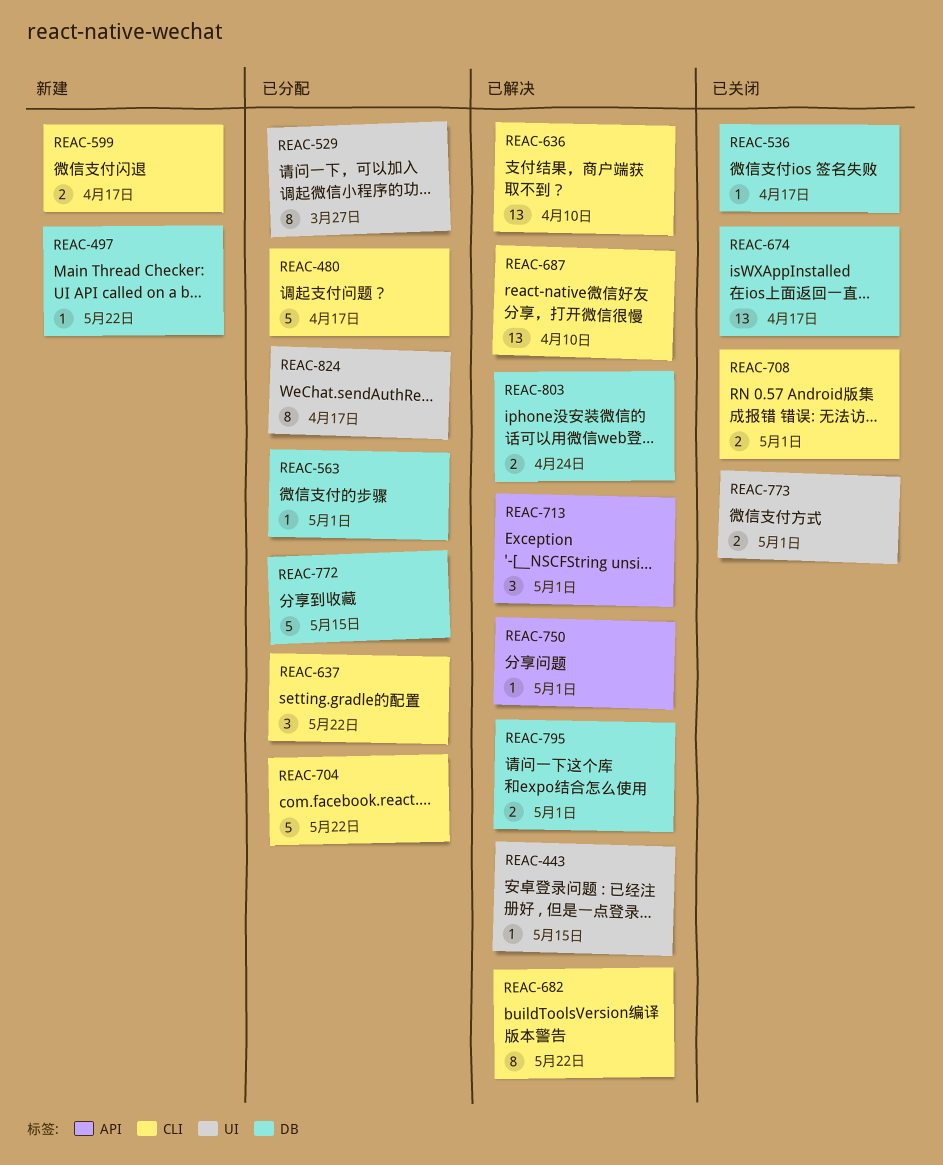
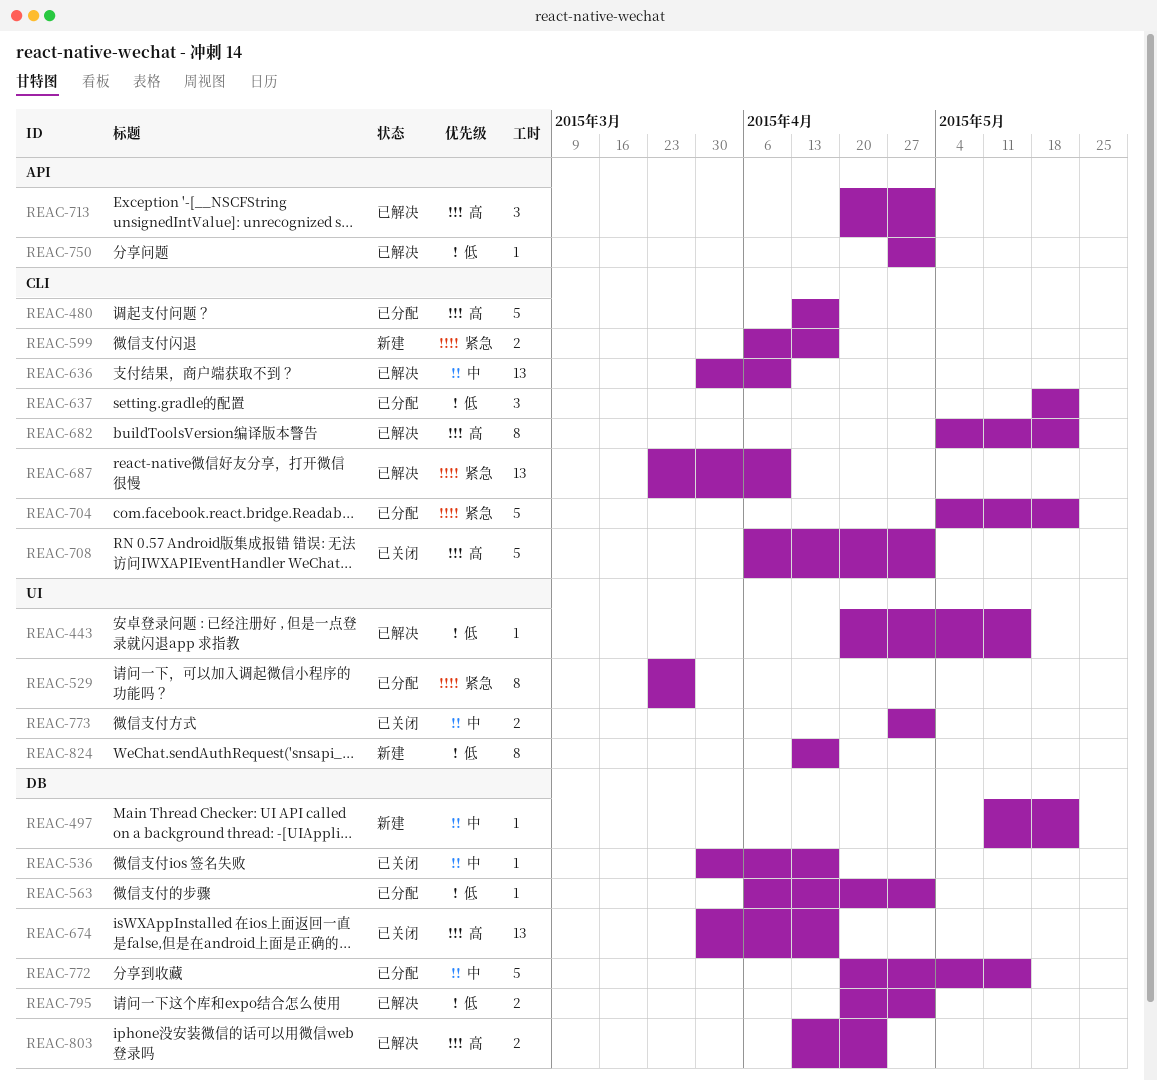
REAC-708, estimate: 2 -> 5
REAC-824, status: 已分配 -> 新建

